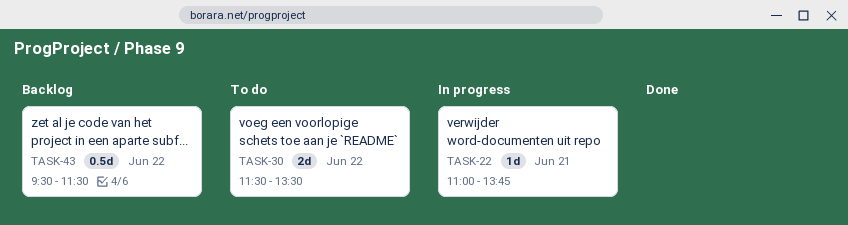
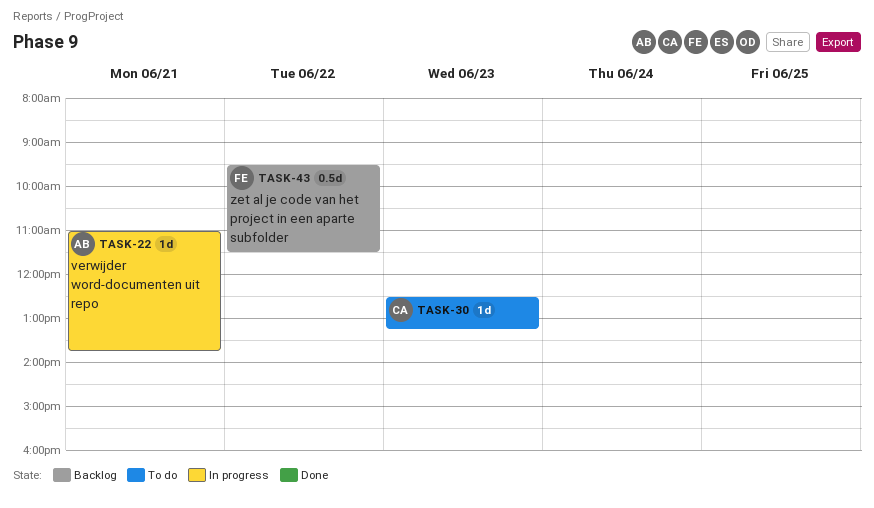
TASK-30, estimate: 2d -> 1d
TASK-30, day: Jun 22 -> Jun 23
TASK-30, begins: 11:30 -> 12:30
TASK-30, ends: 13:30 -> 13:15

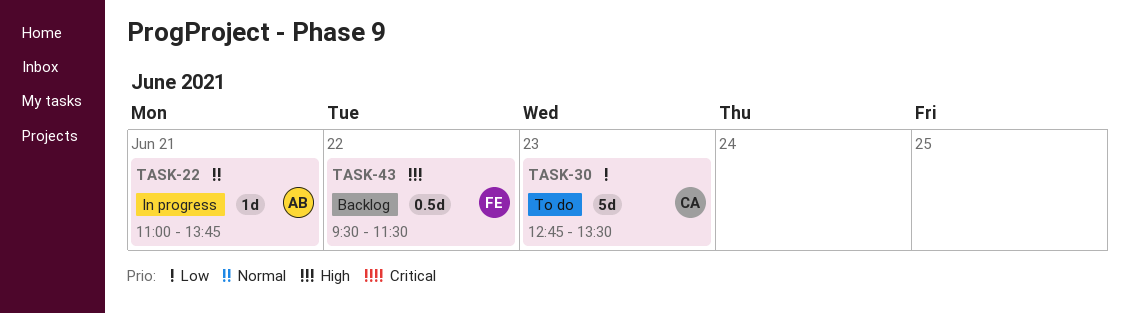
TASK-30, estimate: 1d -> 5d
TASK-30, begins: 12:30 -> 12:45
TASK-30, ends: 13:15 -> 13:30

